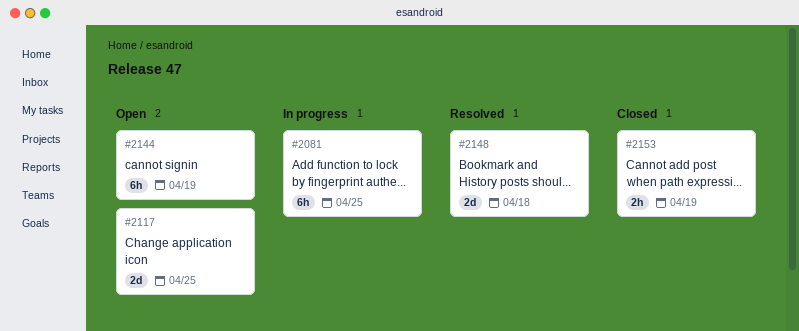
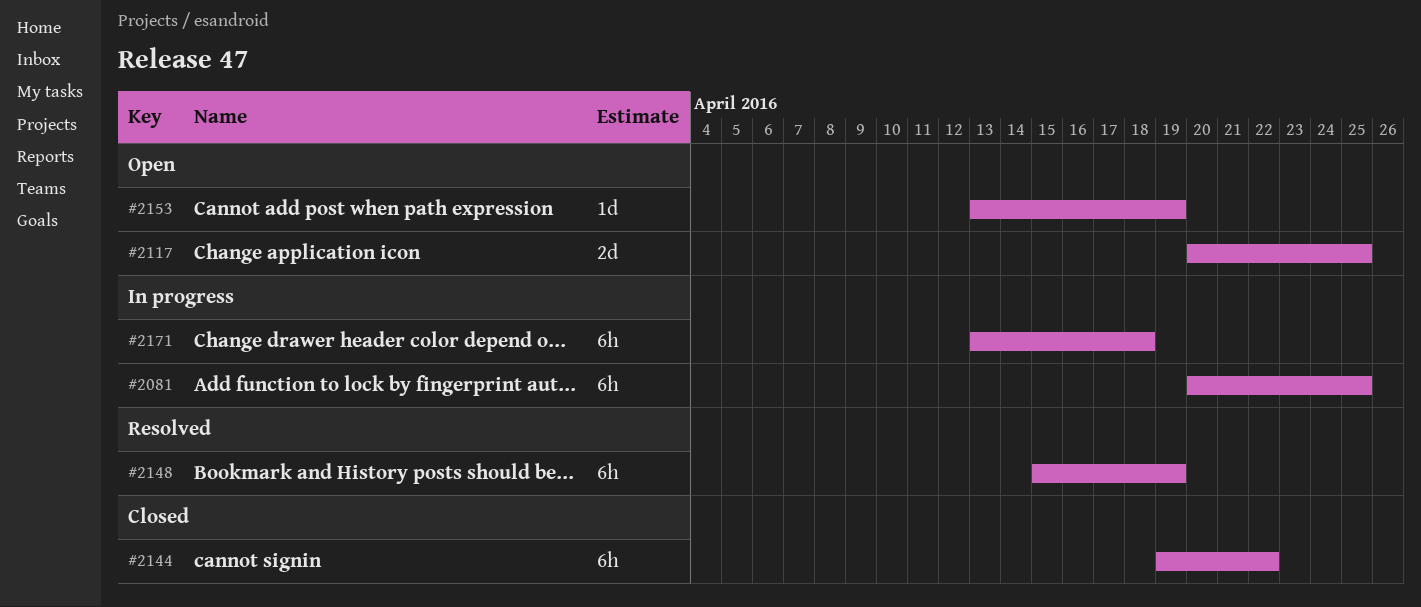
#2144, status: Open -> Closed
#2144, due: Apr 19 -> Apr 22
#2148, estimate: 2d -> 6h
#2148, due: Apr 18 -> Apr 19
#2153, status: Closed -> Open
#2153, estimate: 2h -> 1d
#2171: none -> present

